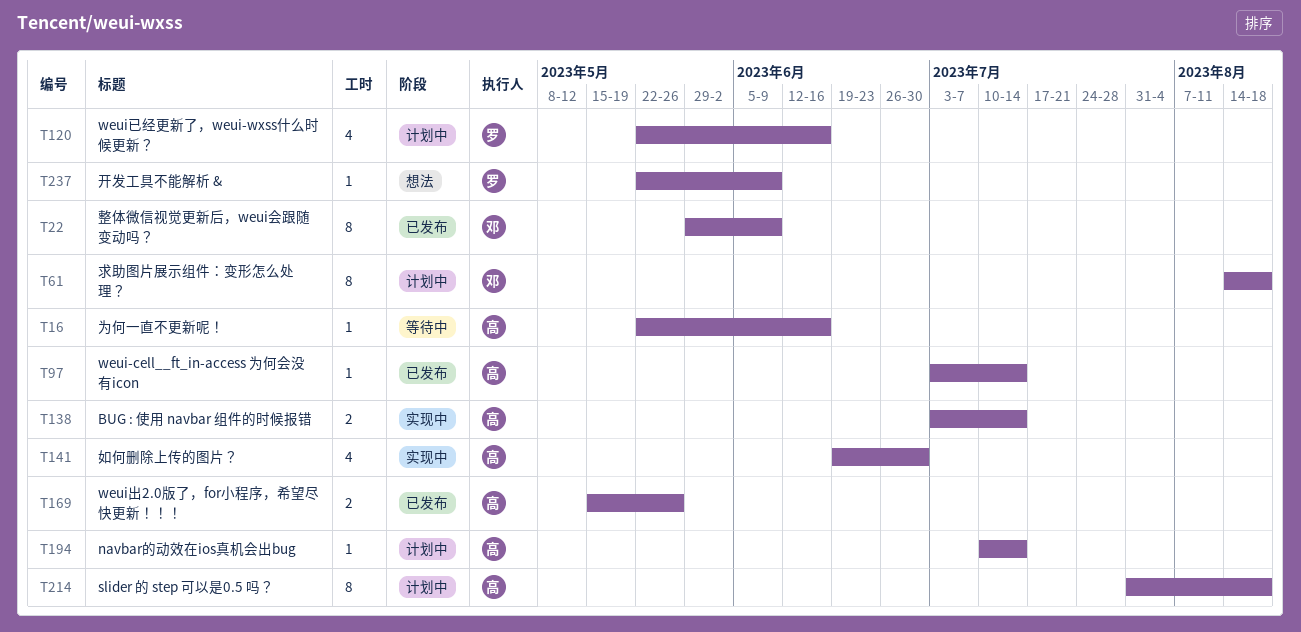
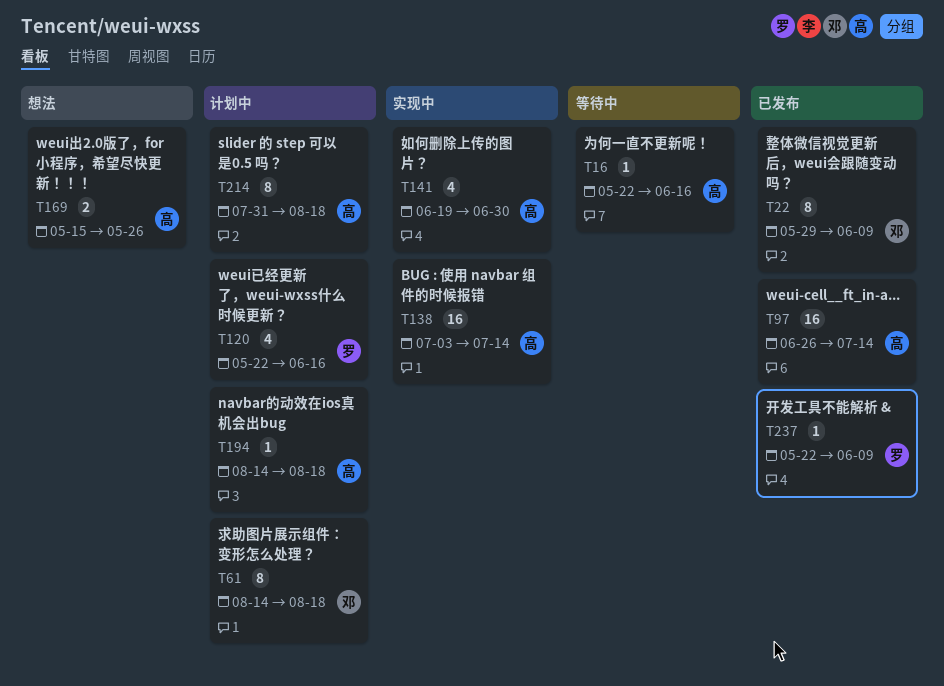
T97, estimate: 1 -> 16
T97, start: Jul 3 -> Jun 26
T138, estimate: 2 -> 16
T169, status: 已发布 -> 想法
T194, start: Jul 10 -> Aug 14
T194, due: Jul 14 -> Aug 18
T237, status: 想法 -> 已发布

